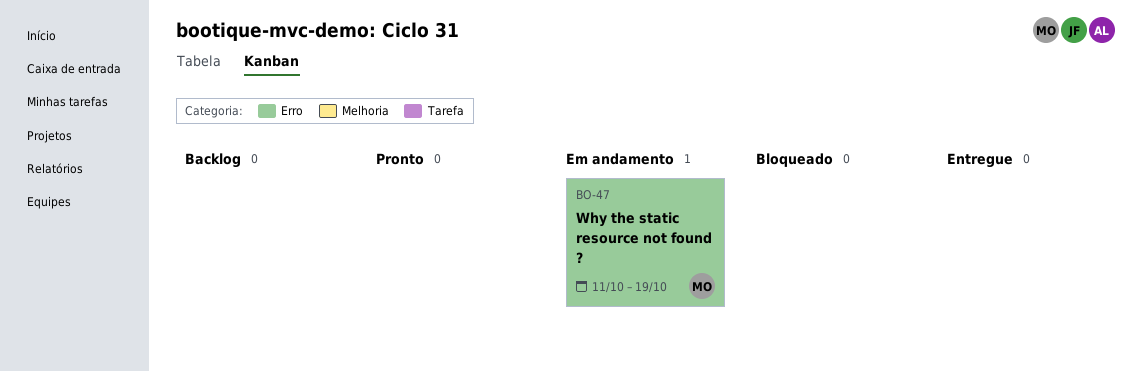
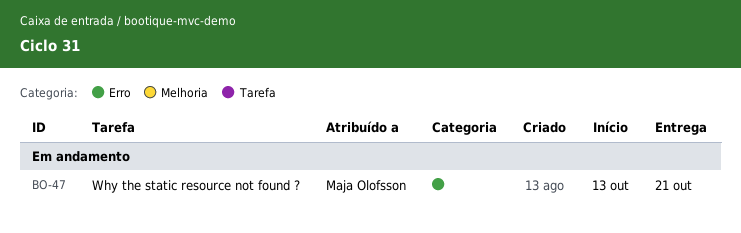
BO-47, start: Oct 11 -> Oct 13
BO-47, due: Oct 19 -> Oct 21

